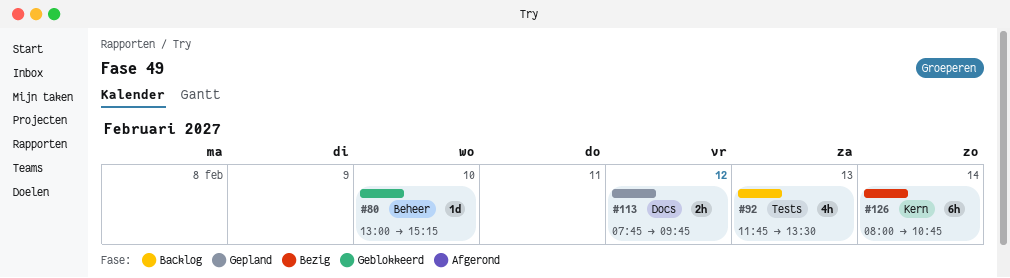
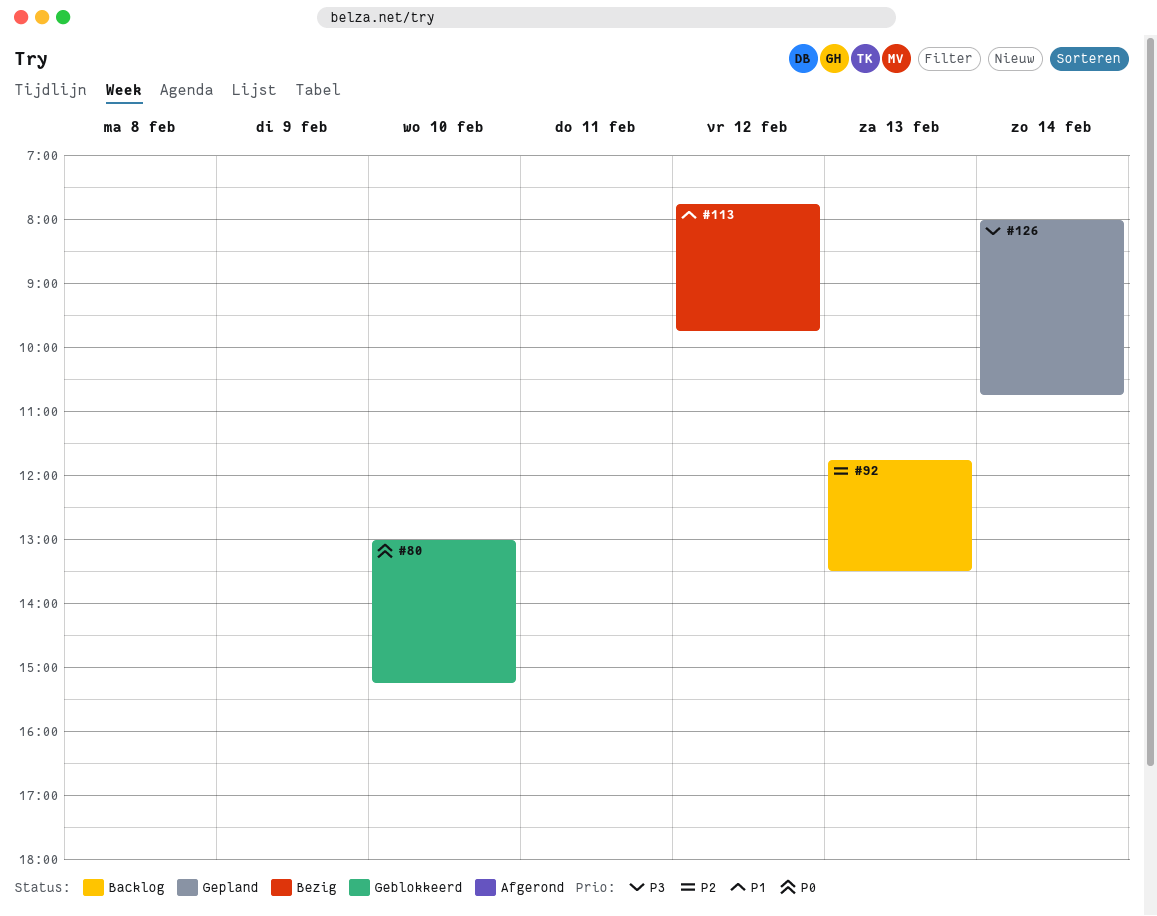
#113, status: Gepland -> Bezig
#126, status: Bezig -> Gepland

